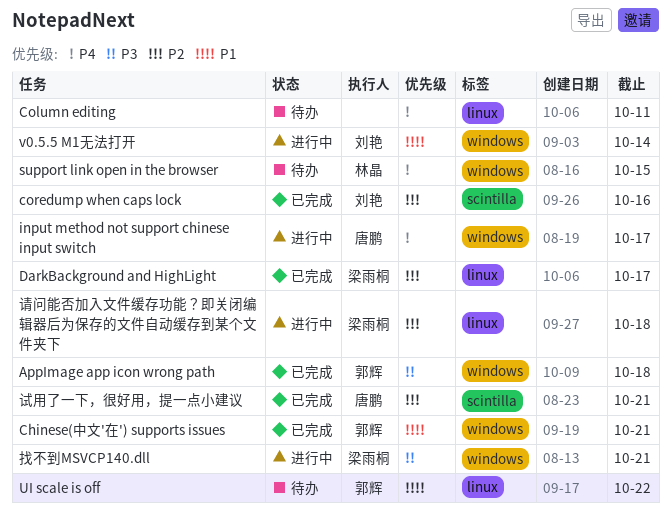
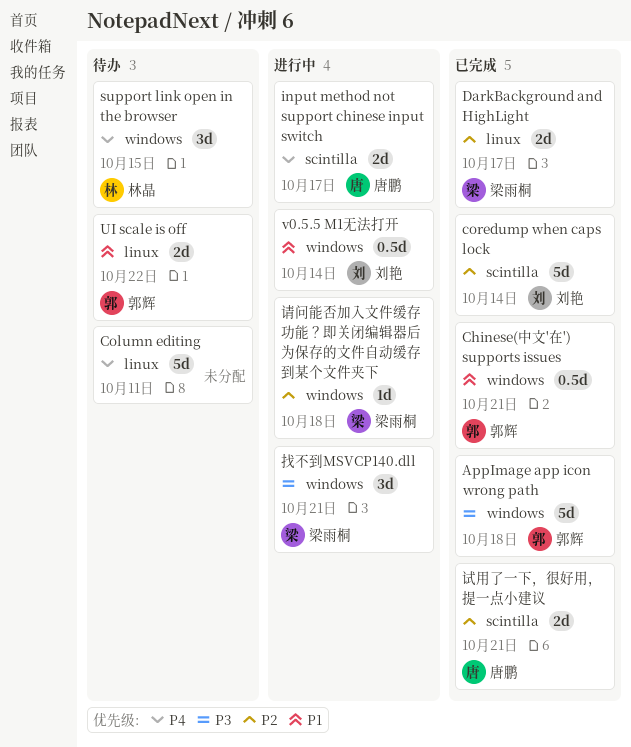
coredump when caps lock, due: Oct 16 -> Oct 14
input method not support chinese input switch, label: windows -> scintilla
请问能否加入文件缓存功能？即关闭编辑器后为保存的文件自动缓存到某个文件夹下, label: linux -> windows

